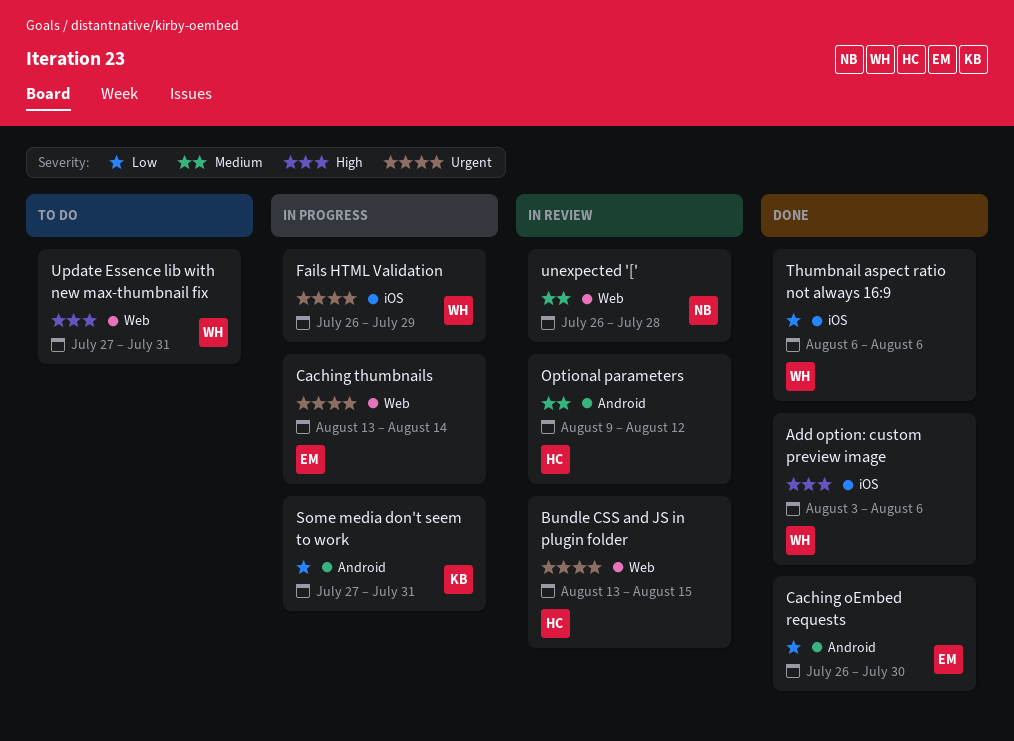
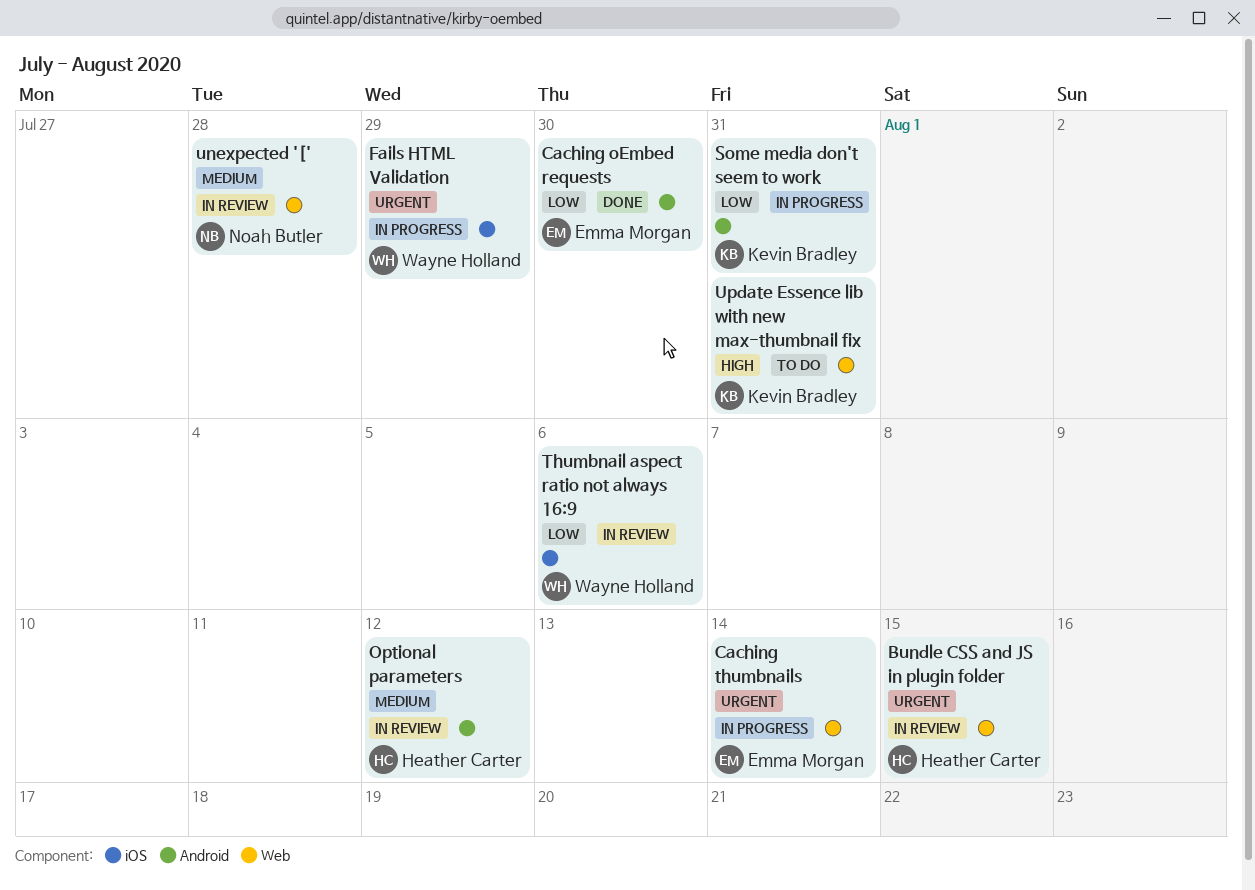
Add option: custom preview image: present -> none
Thumbnail aspect ratio not always 16:9, status: Done -> In review
Update Essence lib with new max-thumbnail fix, owner: Wayne Holland -> Kevin Bradley

